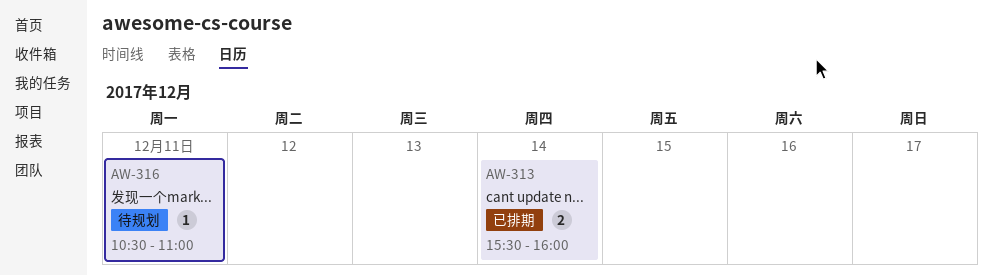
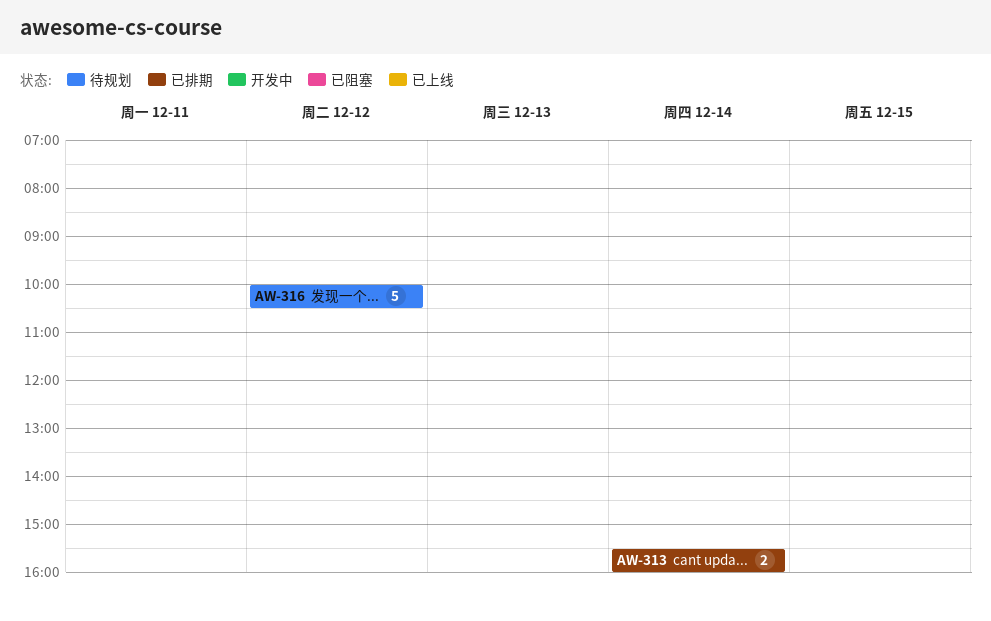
AW-316, estimate: 1 -> 5
AW-316, day: Dec 11 -> Dec 12
AW-316, begins: 10:30 -> 10:00
AW-316, ends: 11:00 -> 10:30

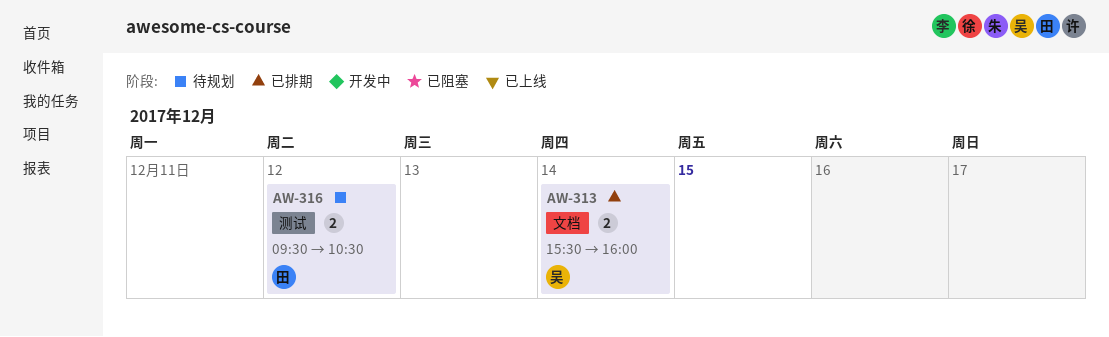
AW-316, estimate: 5 -> 2
AW-316, begins: 10:00 -> 09:30

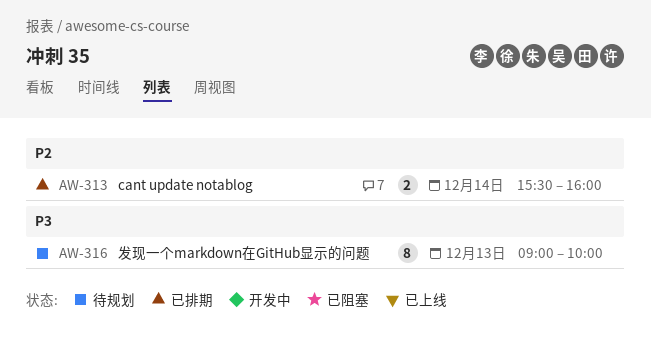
AW-316, estimate: 2 -> 8
AW-316, day: Dec 12 -> Dec 13
AW-316, begins: 09:30 -> 09:00
AW-316, ends: 10:30 -> 10:00

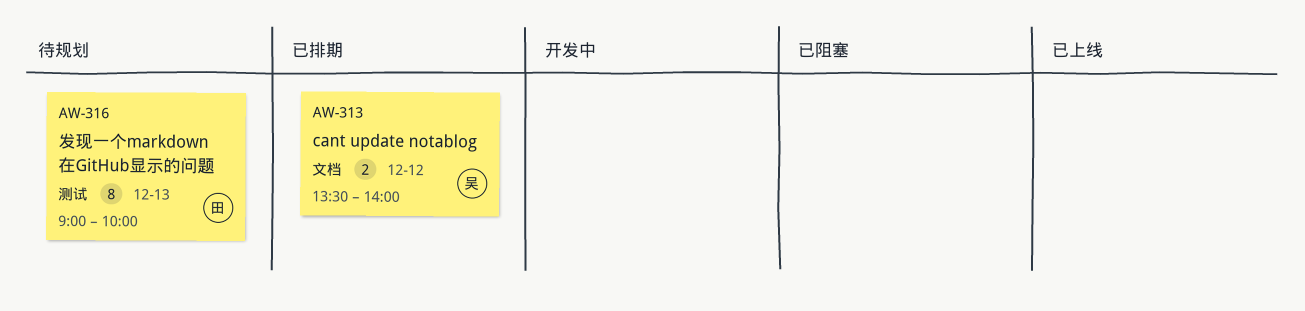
AW-313, day: Dec 14 -> Dec 12
AW-313, begins: 15:30 -> 13:30
AW-313, ends: 16:00 -> 14:00

